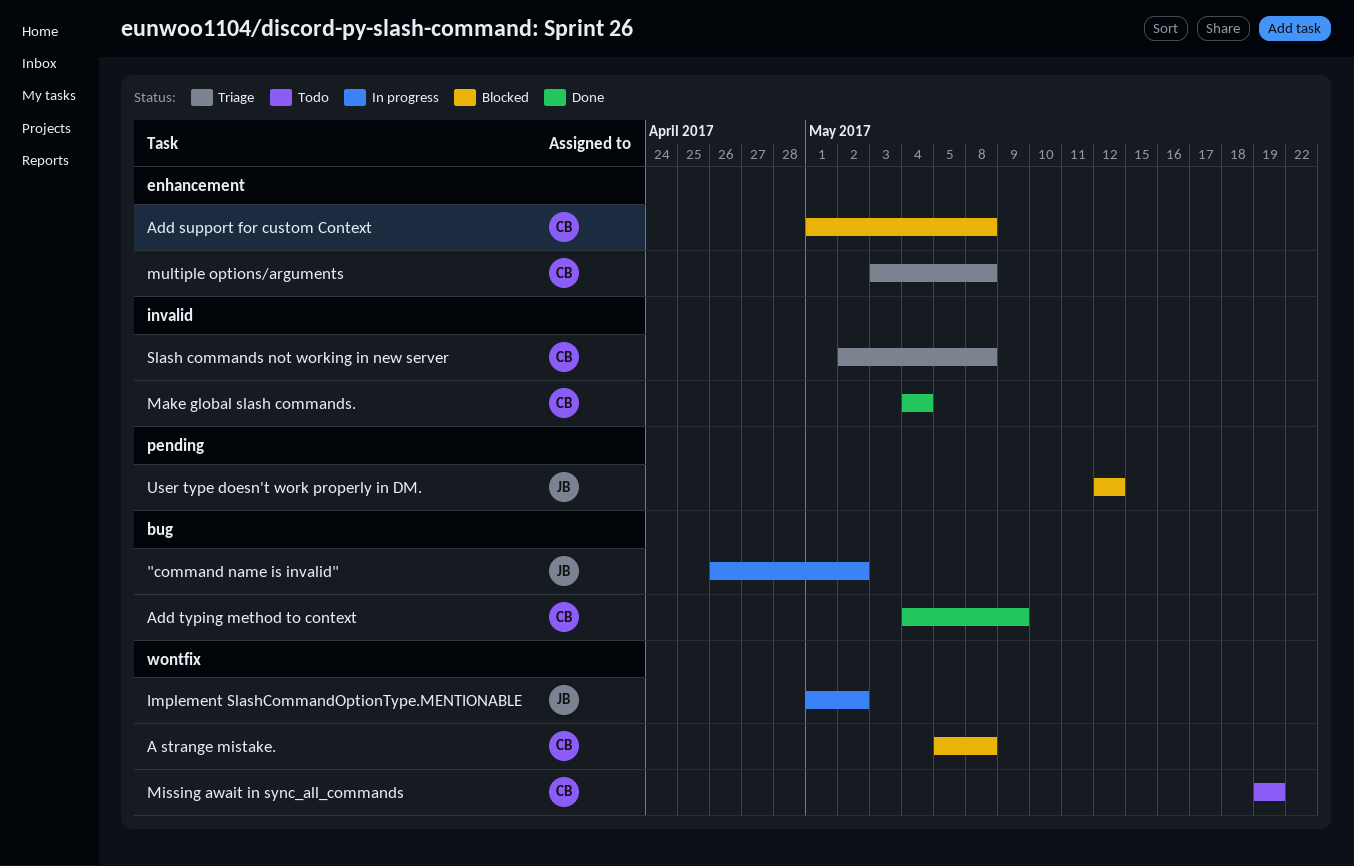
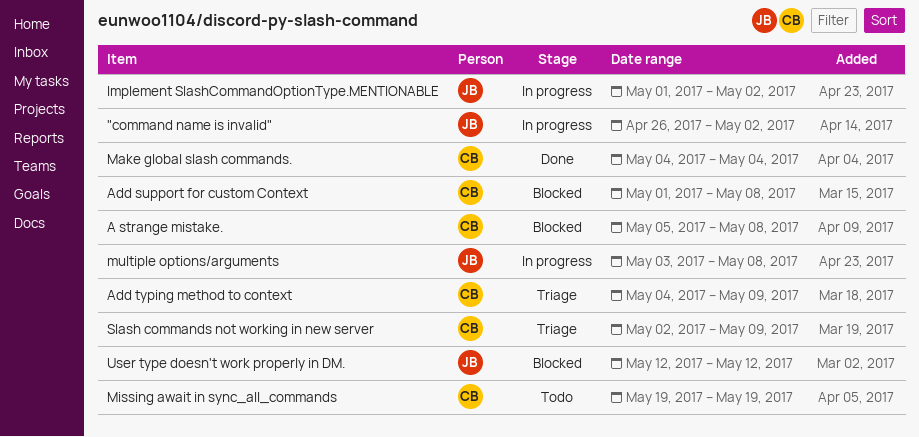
Add typing method to context, status: Done -> Triage
multiple options/arguments, status: Triage -> In progress
multiple options/arguments, owner: CB -> JB
Slash commands not working in new server, due: May 8 -> May 9

